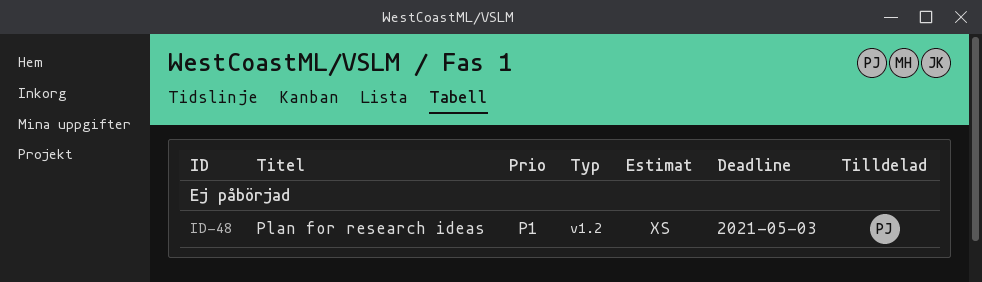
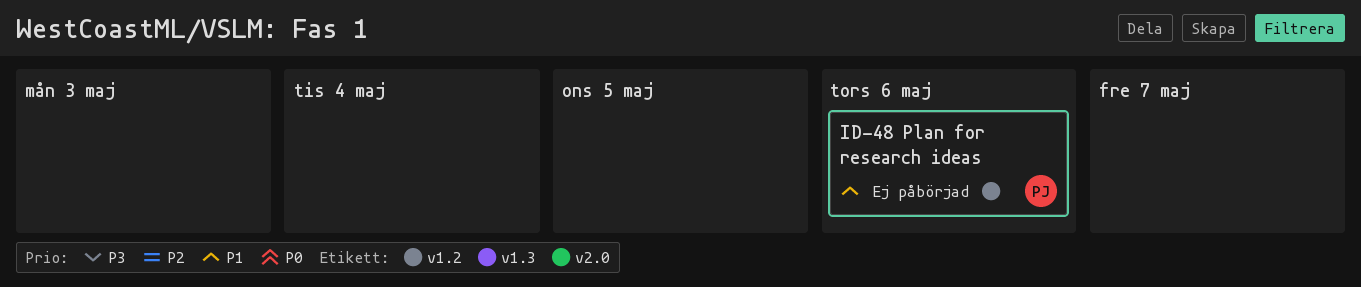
ID-48, due: May 3 -> May 6

